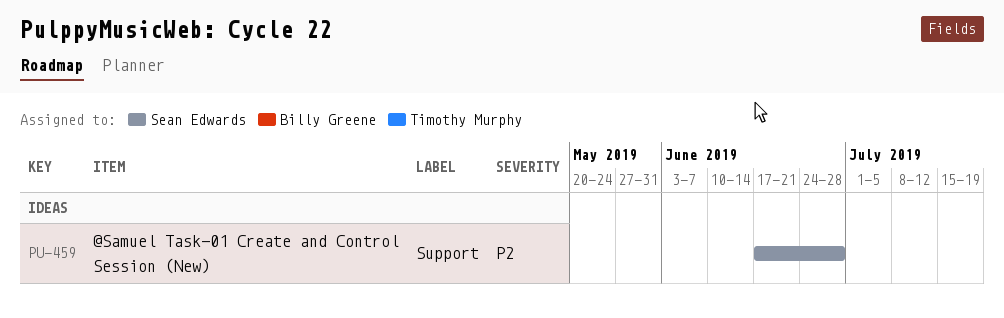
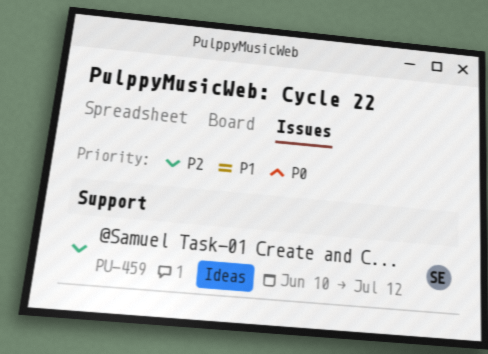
PU-459, start: Jun 17 -> Jun 10
PU-459, due: Jun 28 -> Jul 12

